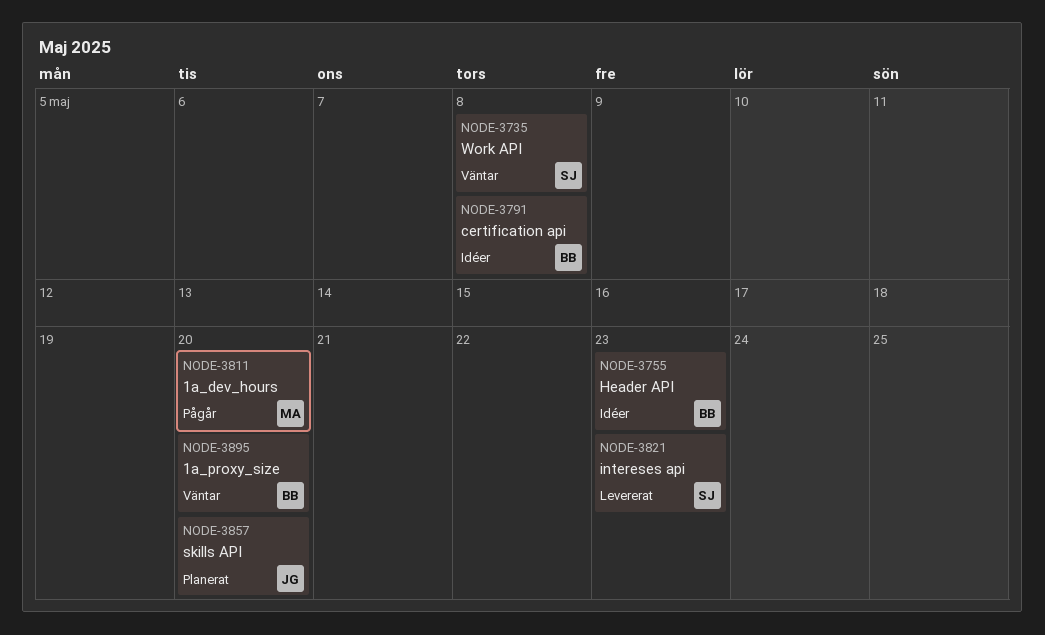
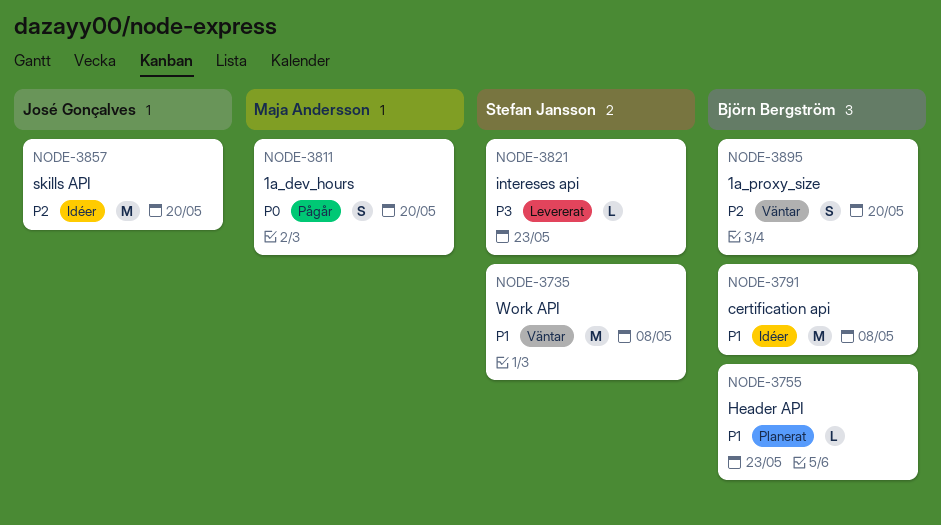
NODE-3755, status: Idéer -> Planerat
NODE-3857, status: Planerat -> Idéer

